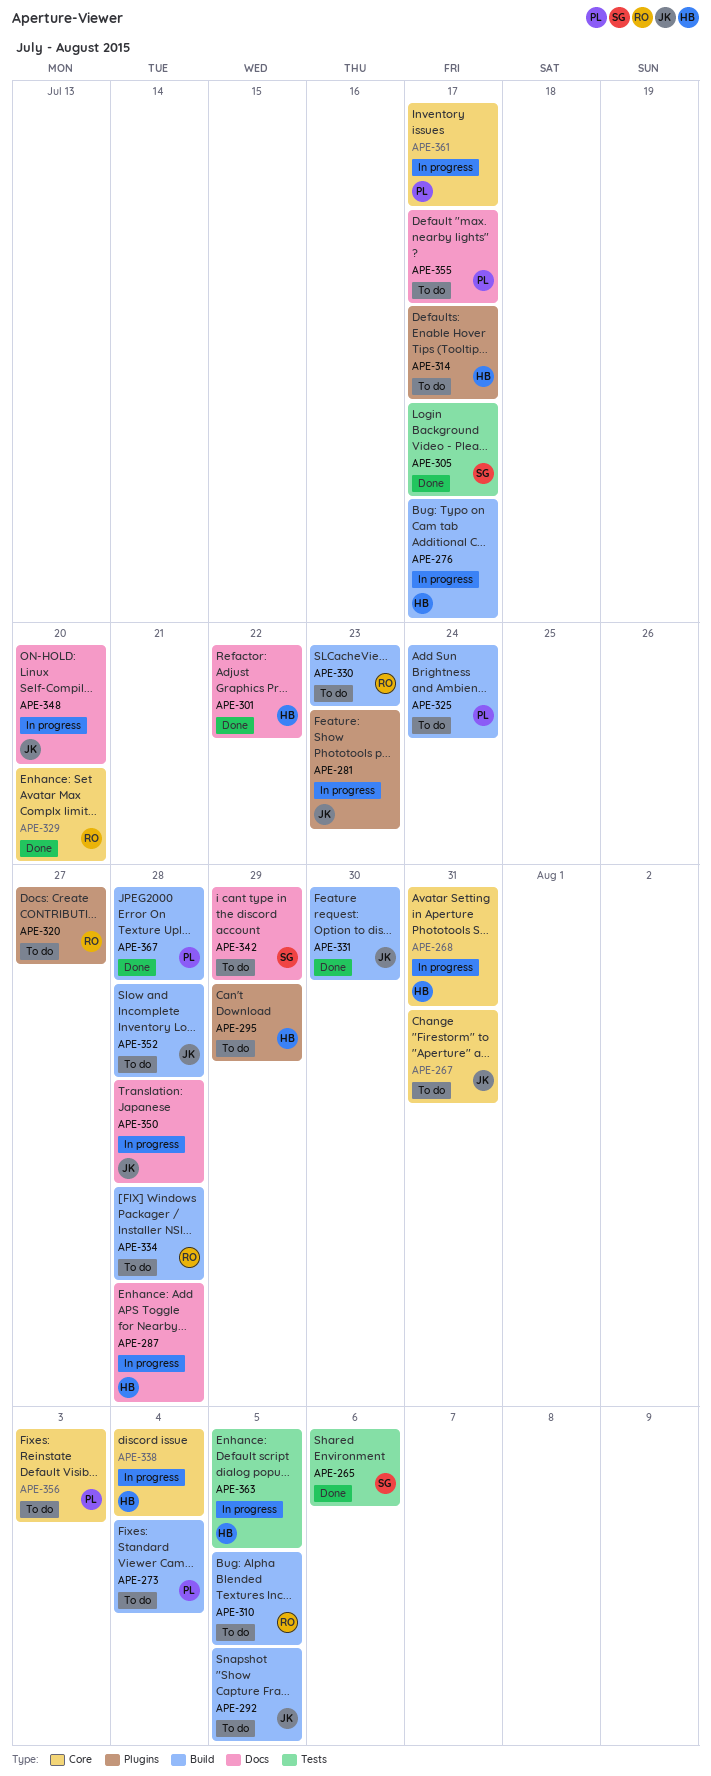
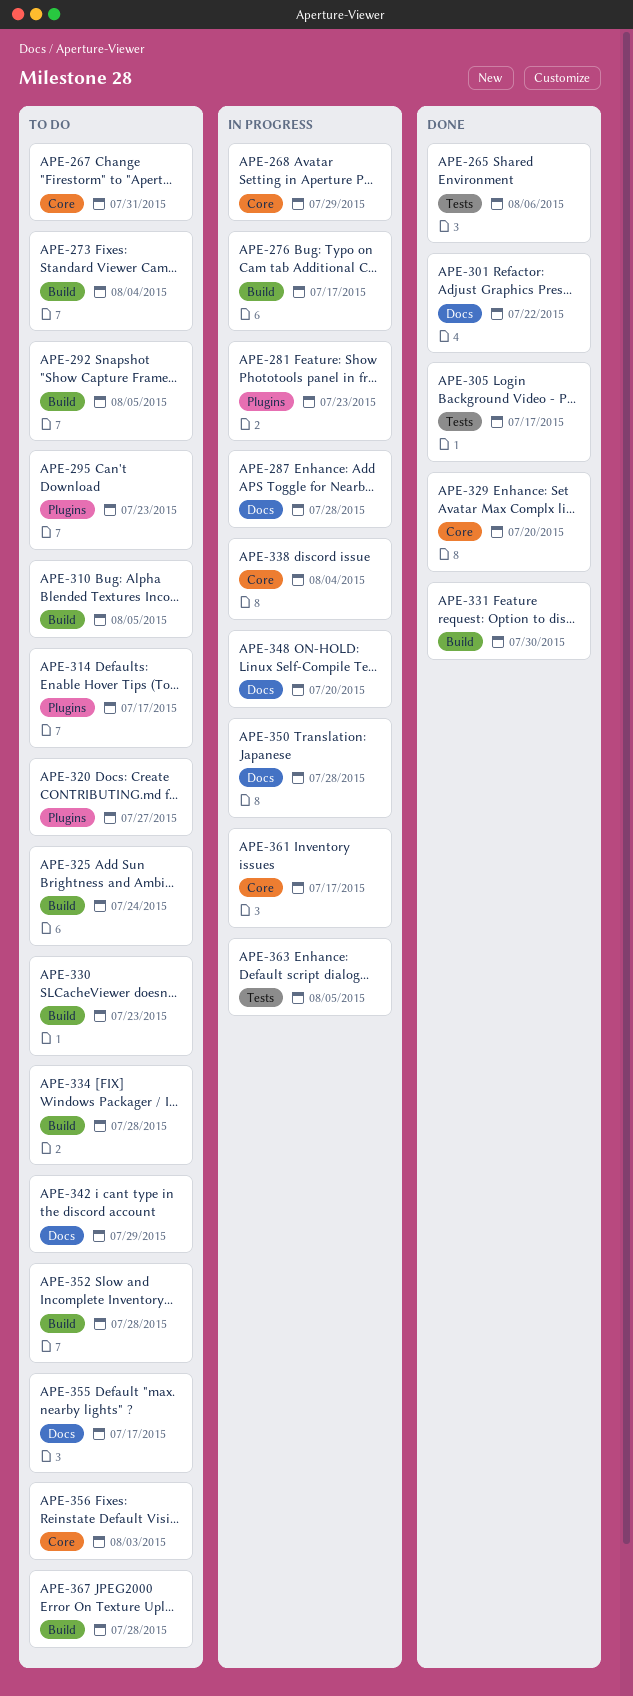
APE-268, due: Jul 31 -> Jul 29
APE-295, due: Jul 29 -> Jul 23
APE-367, status: Done -> To do

